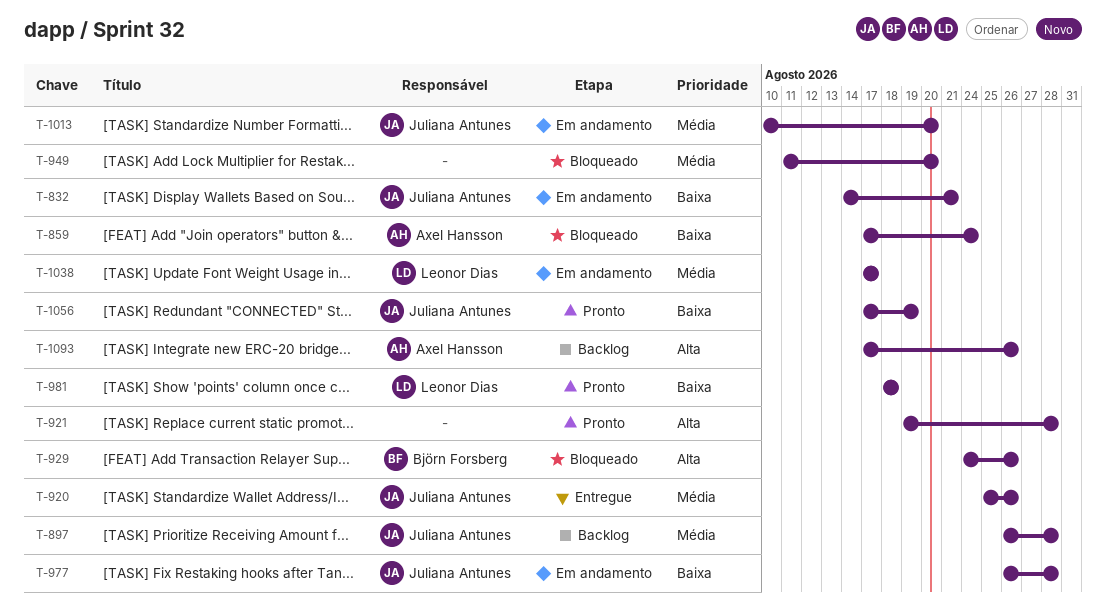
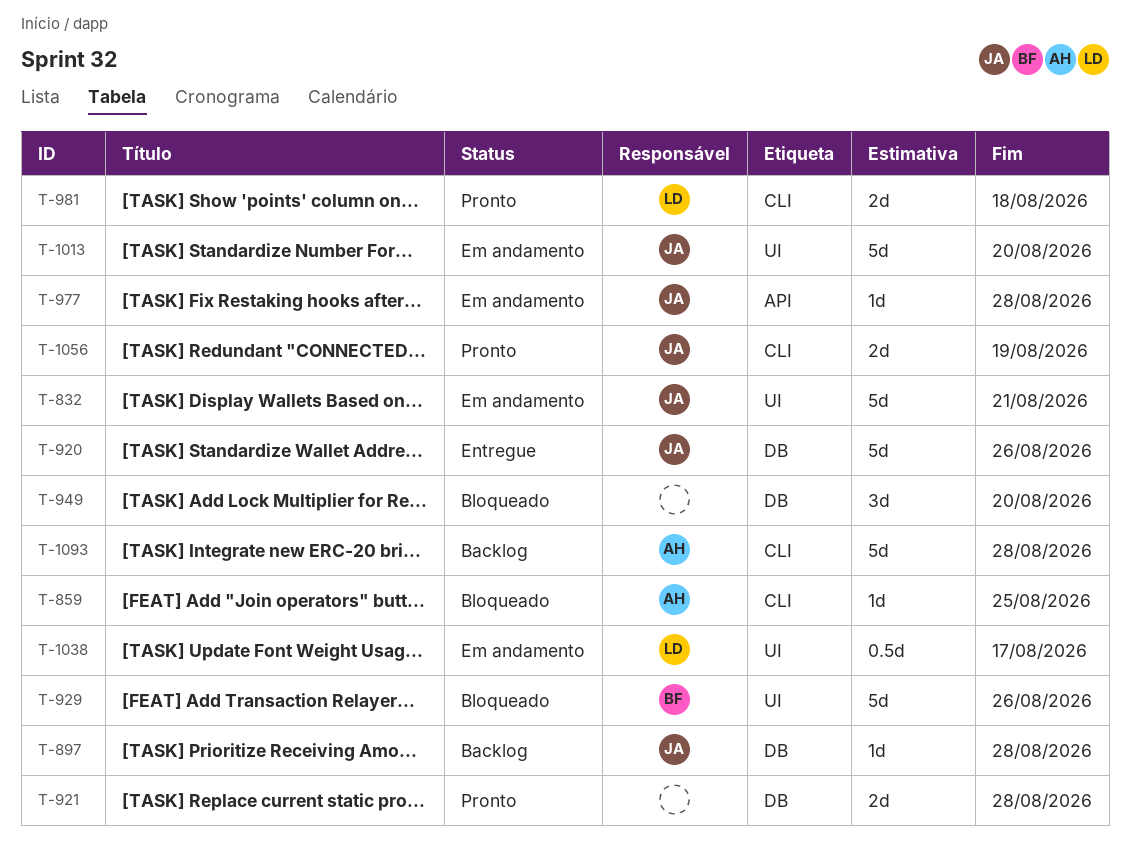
T-859, due: Aug 24 -> Aug 25
T-1093, due: Aug 26 -> Aug 28

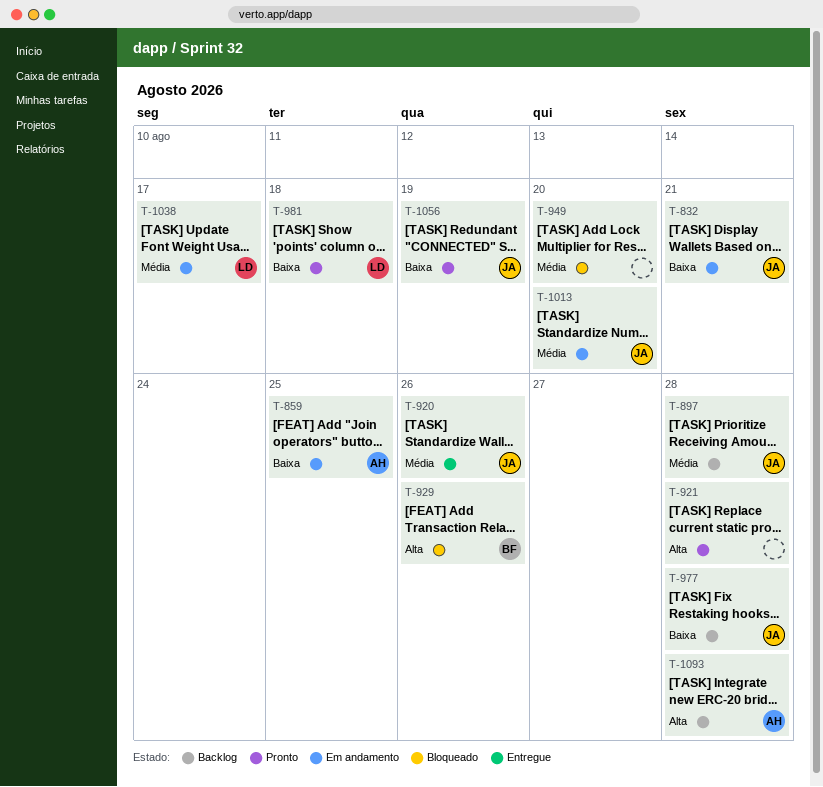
T-859, status: Bloqueado -> Em andamento
T-977, status: Em andamento -> Backlog

